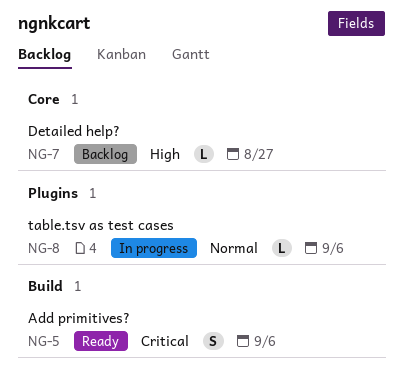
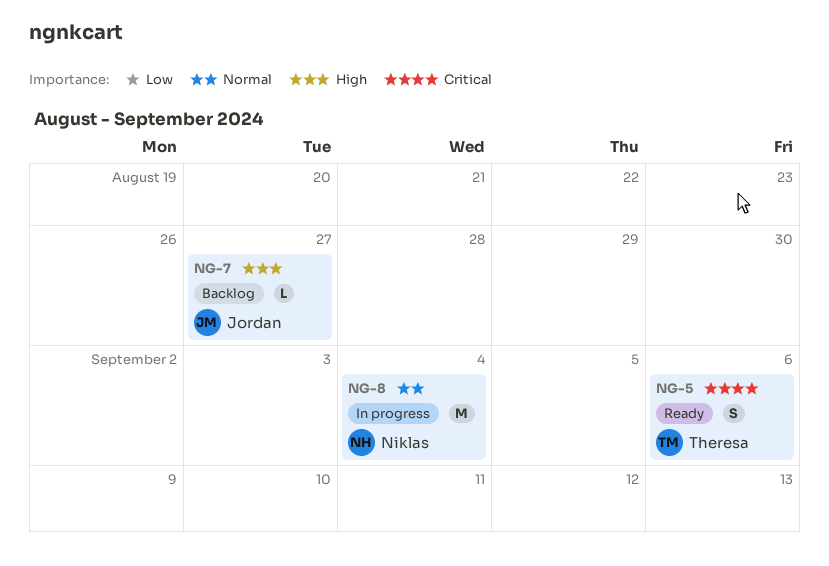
NG-8, estimate: L -> M
NG-8, due: Sep 6 -> Sep 4

